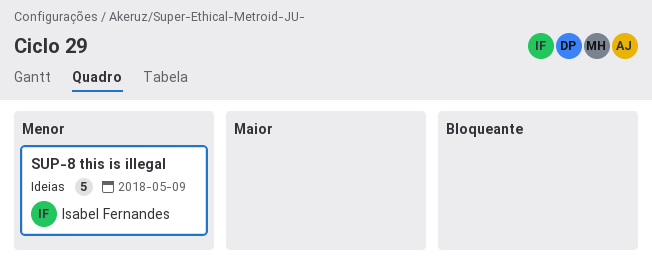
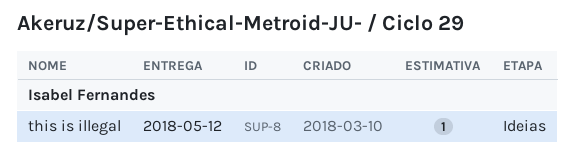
SUP-8, estimate: 5 -> 1
SUP-8, due: May 9 -> May 12

